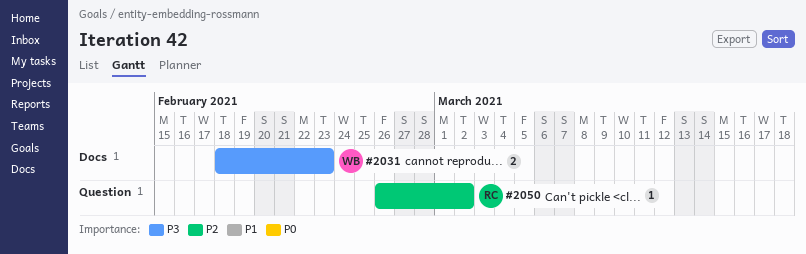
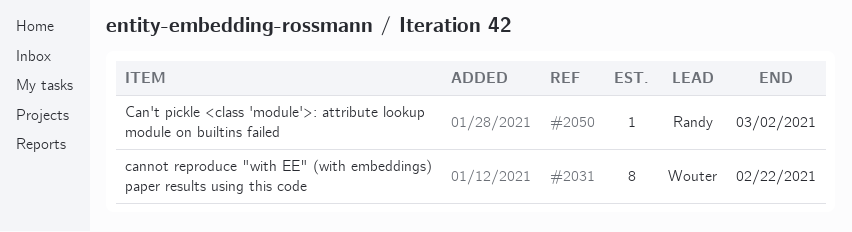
#2031, estimate: 2 -> 8
#2031, due: Feb 23 -> Feb 22

